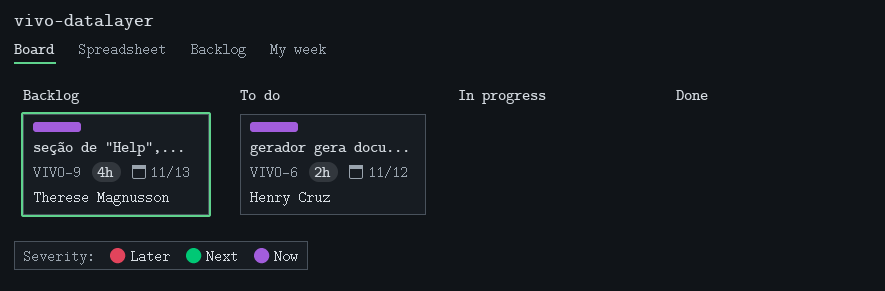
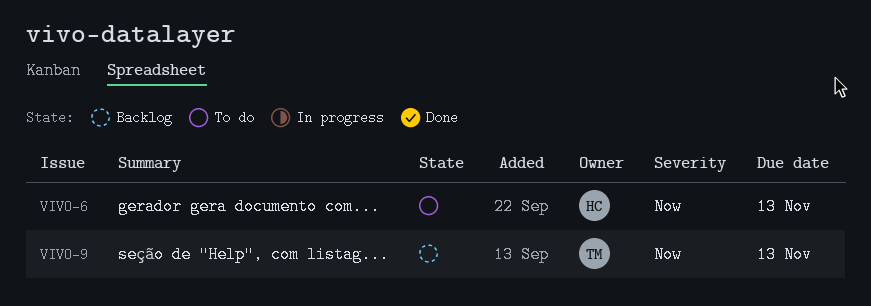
VIVO-6, due: Nov 12 -> Nov 13

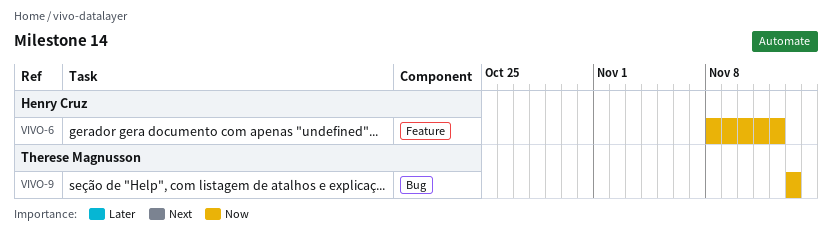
VIVO-6, due: Nov 13 -> Nov 12

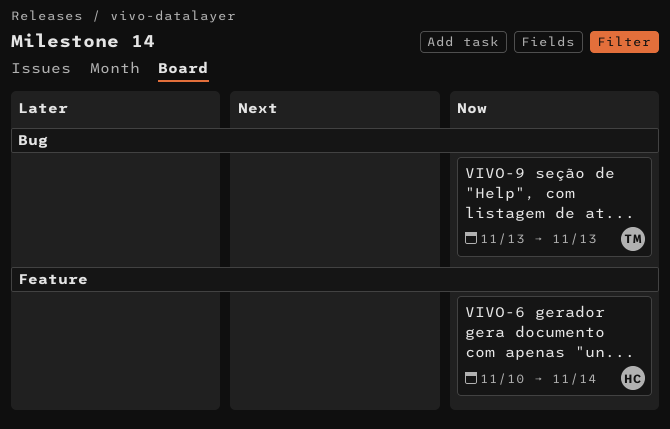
VIVO-6, start: Nov 8 -> Nov 10
VIVO-6, due: Nov 12 -> Nov 14

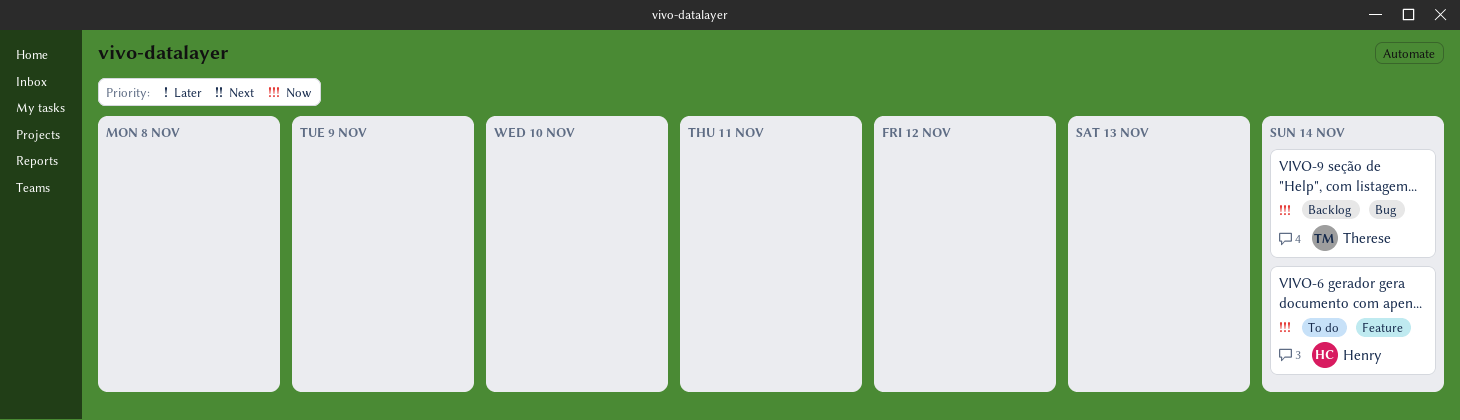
VIVO-9, due: Nov 13 -> Nov 14

